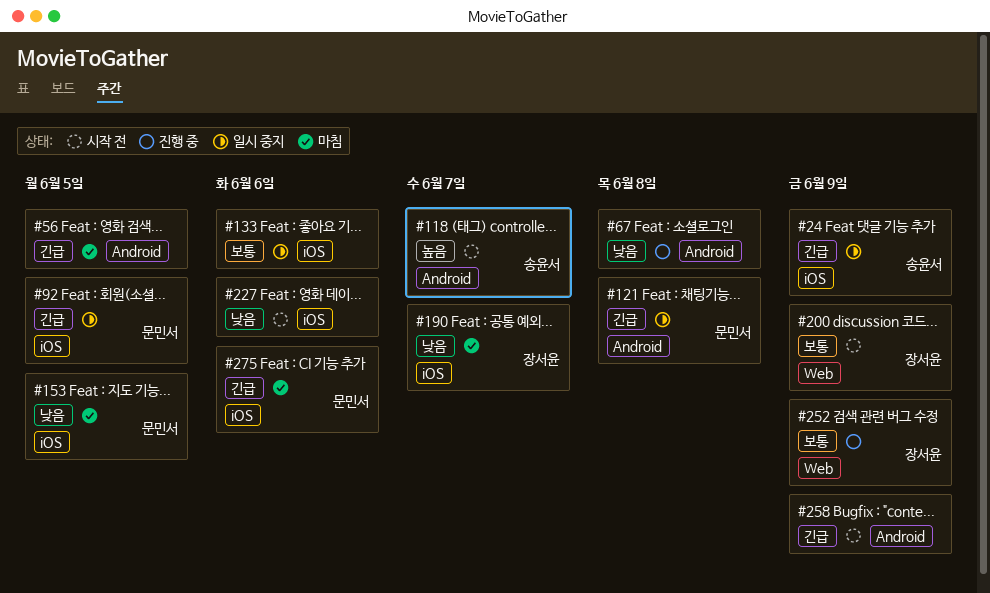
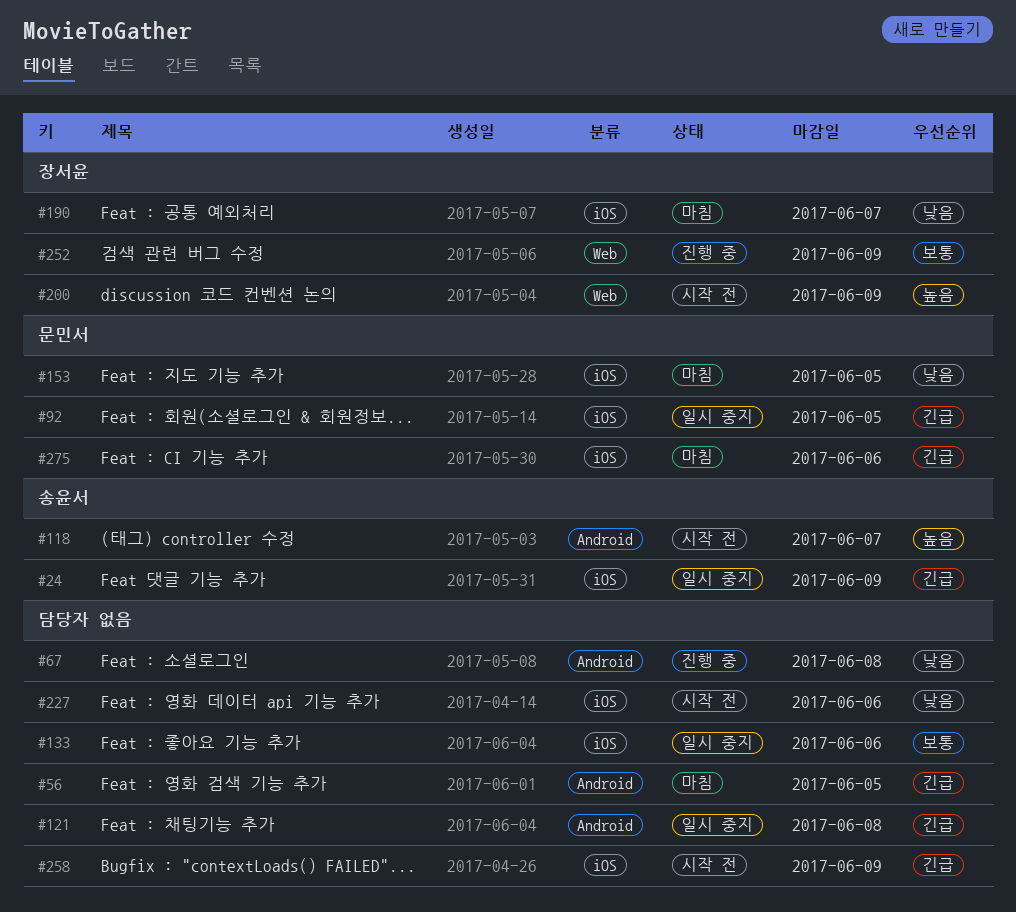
#121, owner: 문민서 -> none
#200, priority: 보통 -> 높음
#258, label: Android -> iOS

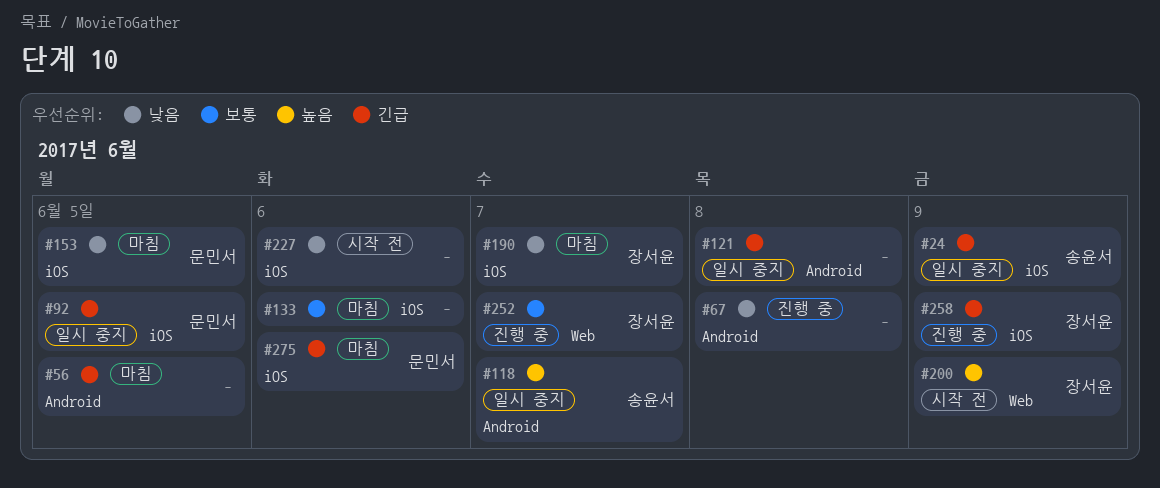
#118, status: 시작 전 -> 일시 중지
#133, status: 일시 중지 -> 마침
#252, due: Jun 9 -> Jun 7
#258, status: 시작 전 -> 진행 중
#258, owner: none -> 장서윤

